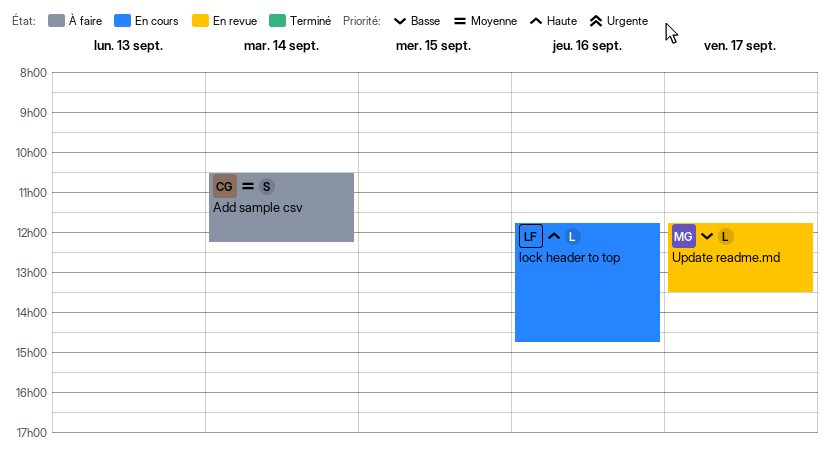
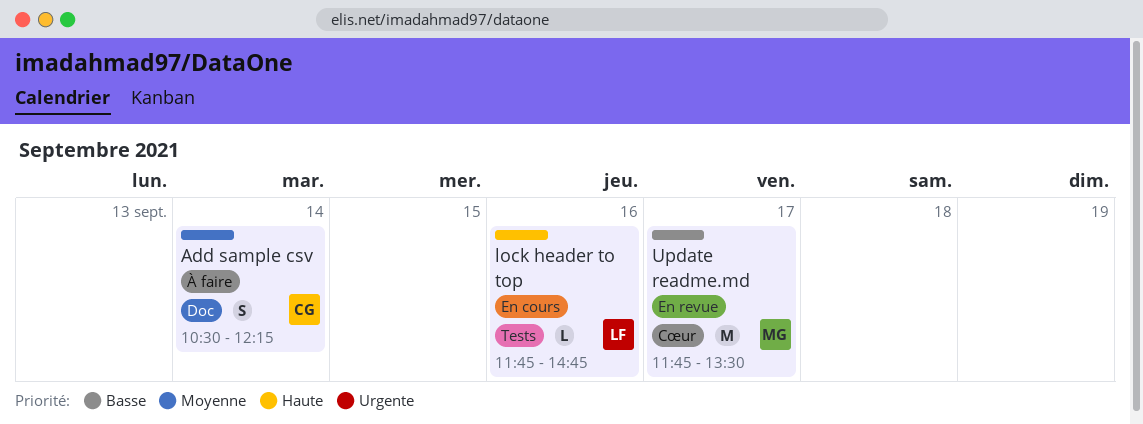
Update readme.md, estimate: L -> M

